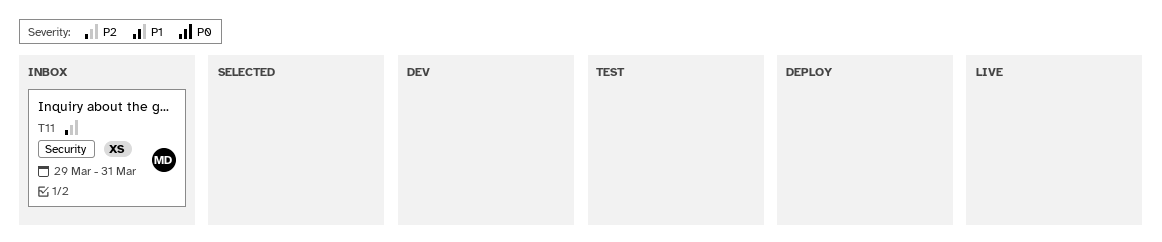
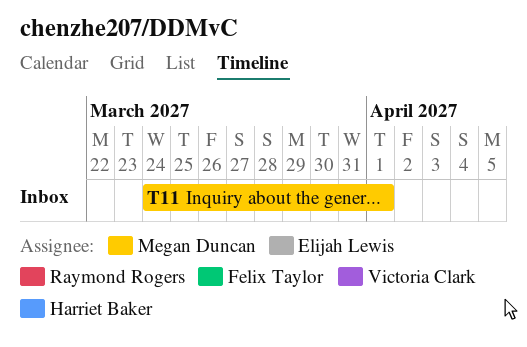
T11, start: Mar 29 -> Mar 24
T11, due: Mar 31 -> Apr 1

